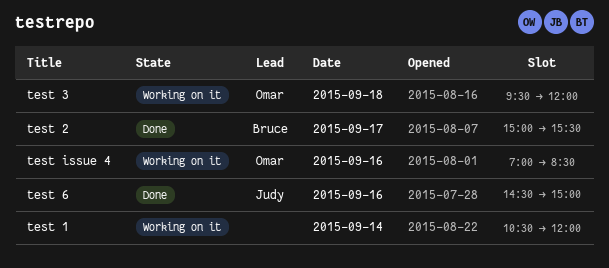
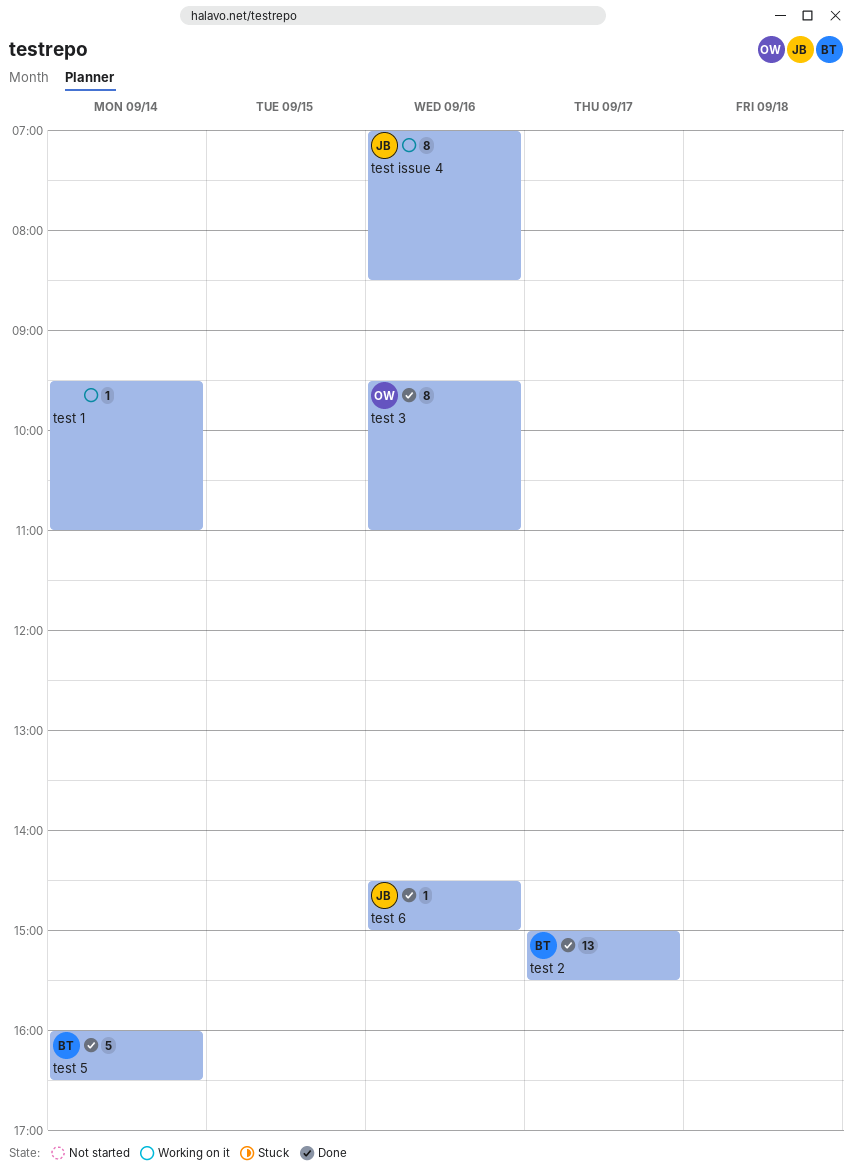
test 1, begins: 10:30 -> 09:30
test 1, ends: 12:00 -> 11:00
test 3, status: Working on it -> Done
test 3, day: Sep 18 -> Sep 16
test 3, ends: 12:00 -> 11:00
test 5: none -> present
test issue 4, owner: Omar -> Judy

